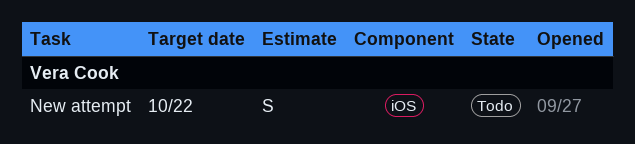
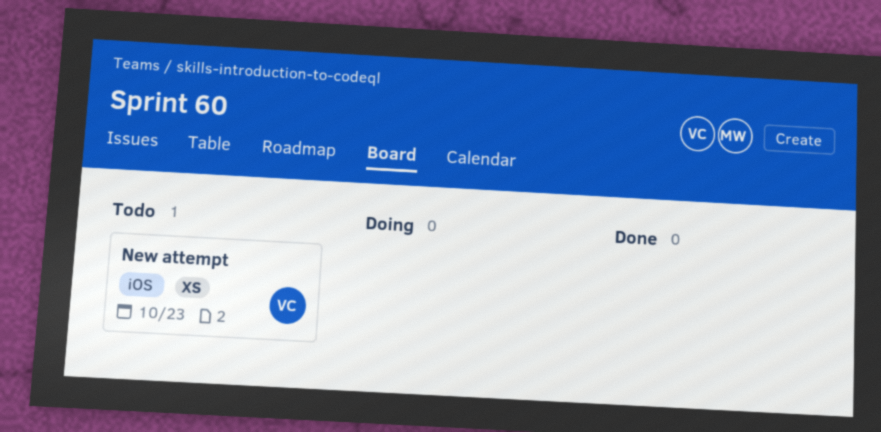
New attempt, estimate: S -> XS
New attempt, due: Oct 22 -> Oct 23

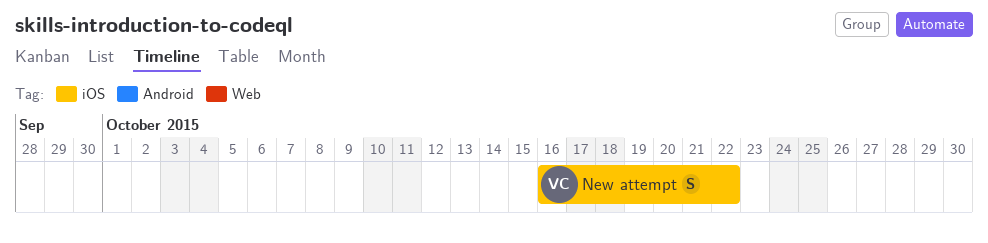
New attempt, estimate: XS -> S
New attempt, due: Oct 23 -> Oct 22

